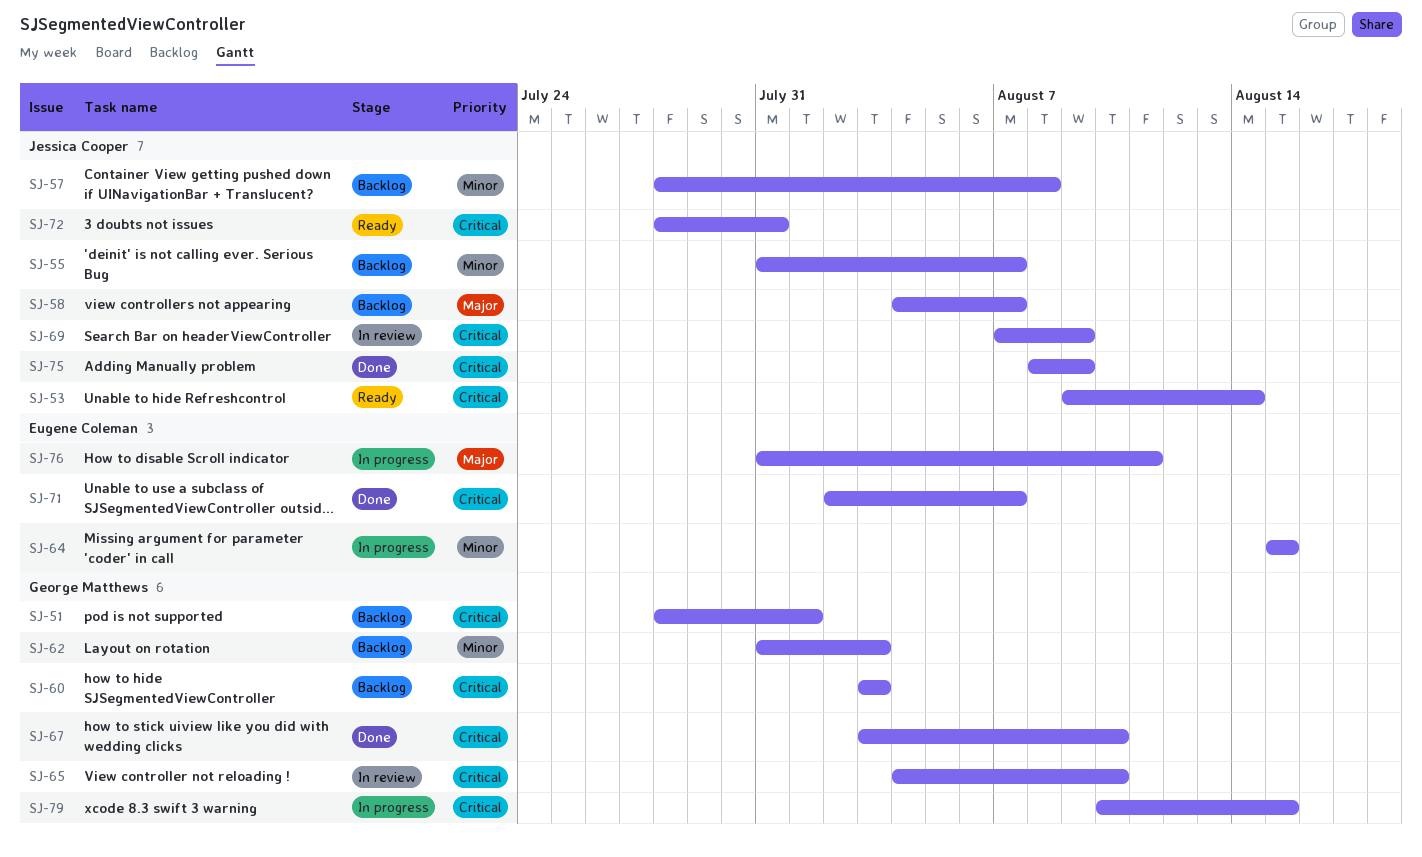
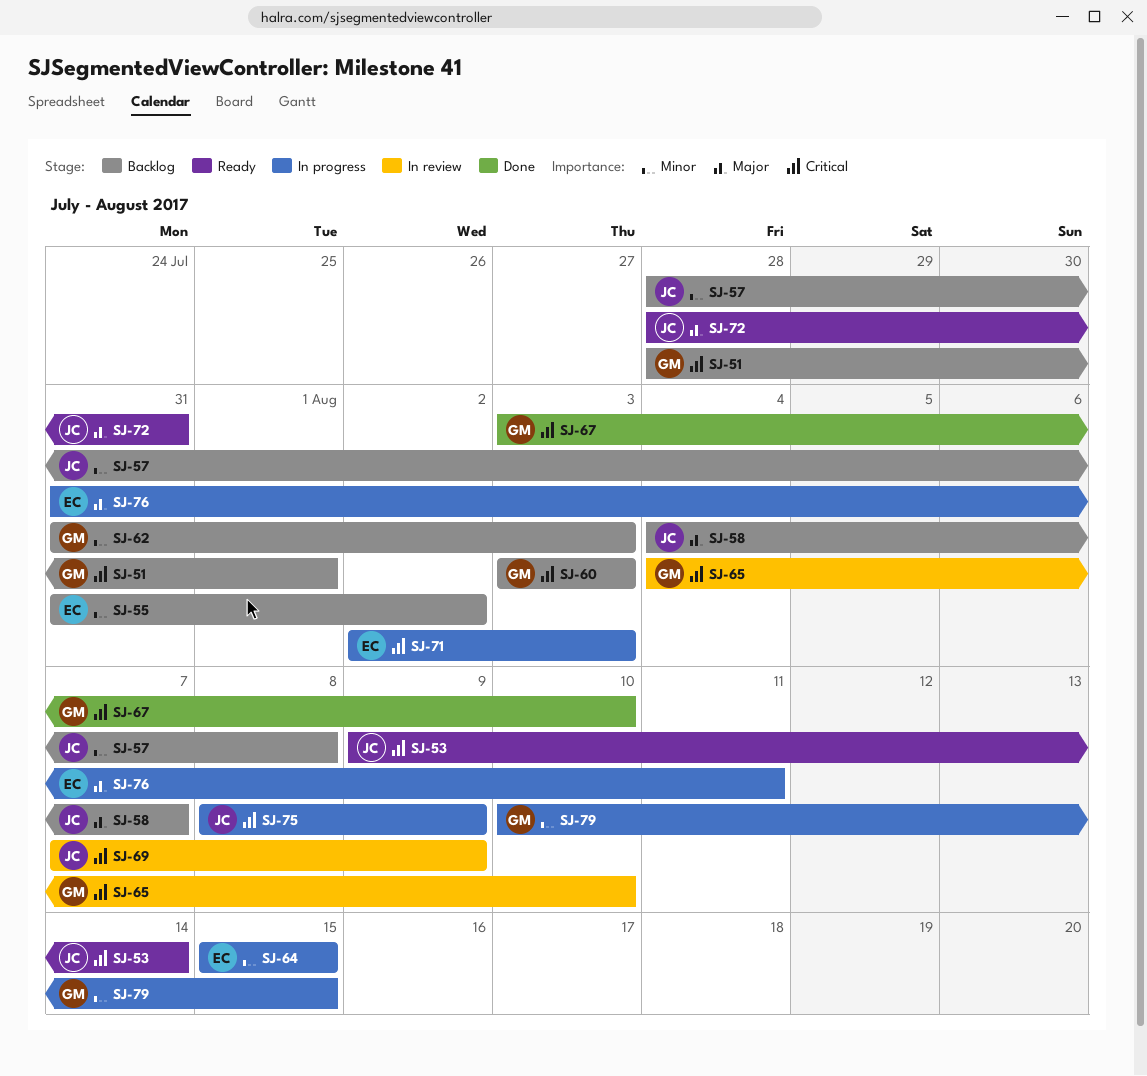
SJ-55, owner: Jessica Cooper -> Eugene Coleman
SJ-55, due: Aug 7 -> Aug 2
SJ-71, status: Done -> In progress
SJ-71, due: Aug 7 -> Aug 3
SJ-72, priority: Critical -> Major
SJ-75, status: Done -> In progress
SJ-79, priority: Critical -> Minor

